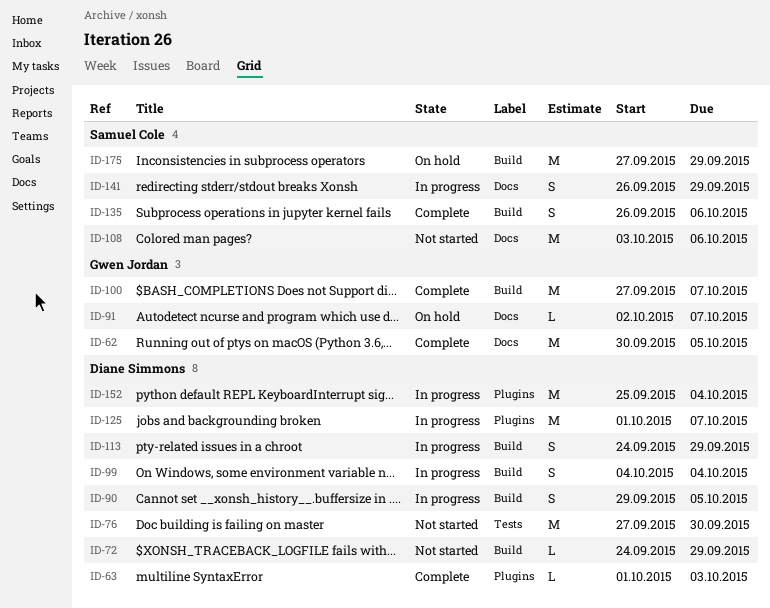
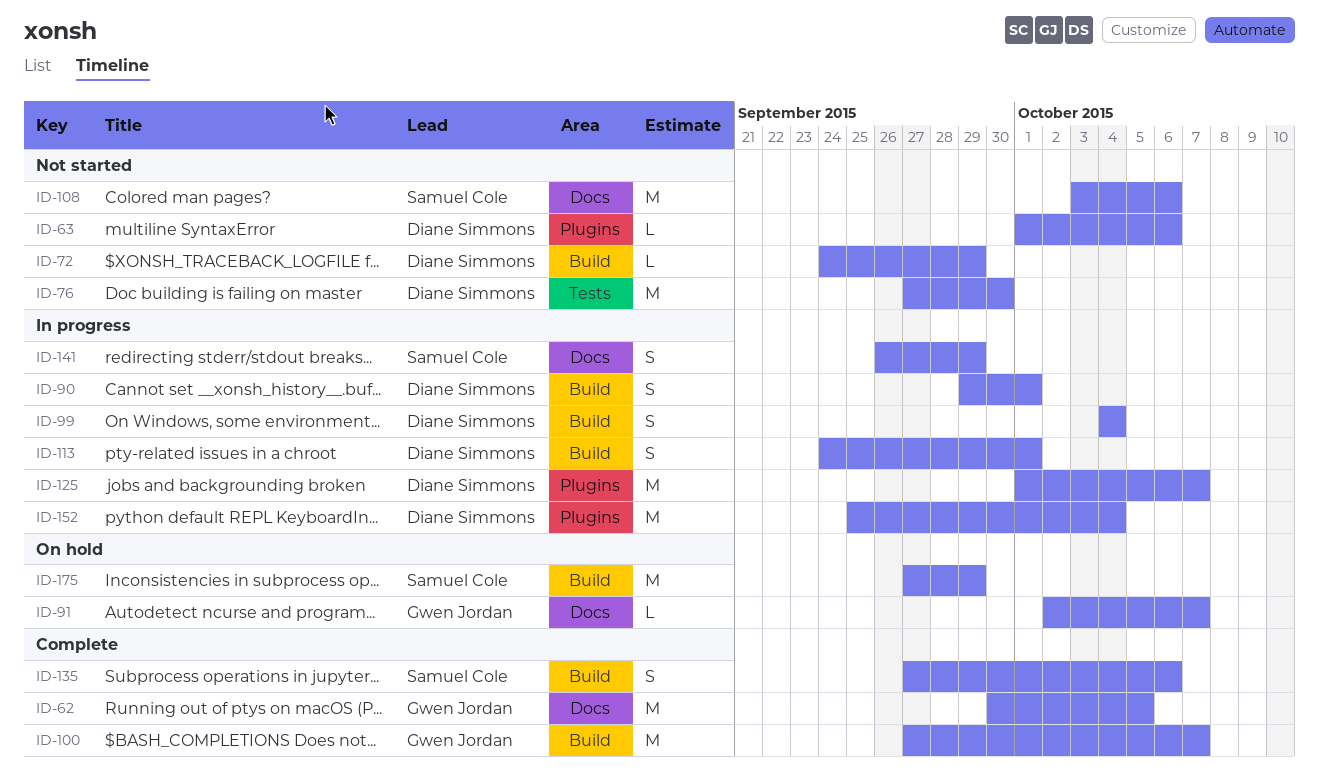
ID-63, status: Complete -> Not started
ID-63, due: Oct 3 -> Oct 6
ID-90, due: Oct 5 -> Oct 1
ID-113, due: Sep 29 -> Oct 1
ID-135, start: Sep 26 -> Sep 27

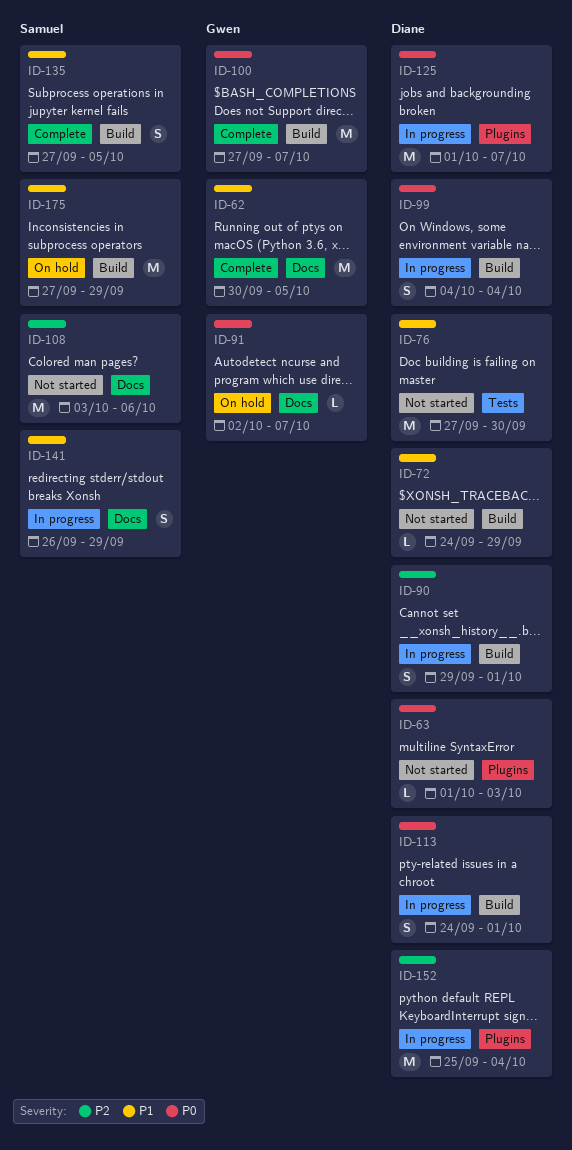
ID-63, due: Oct 6 -> Oct 3
ID-135, due: Oct 6 -> Oct 5

